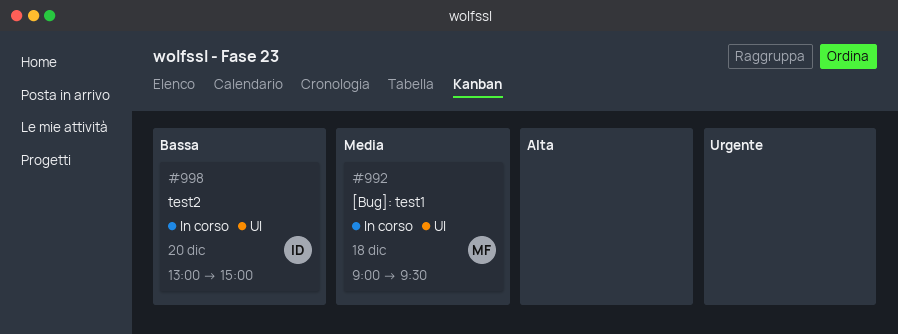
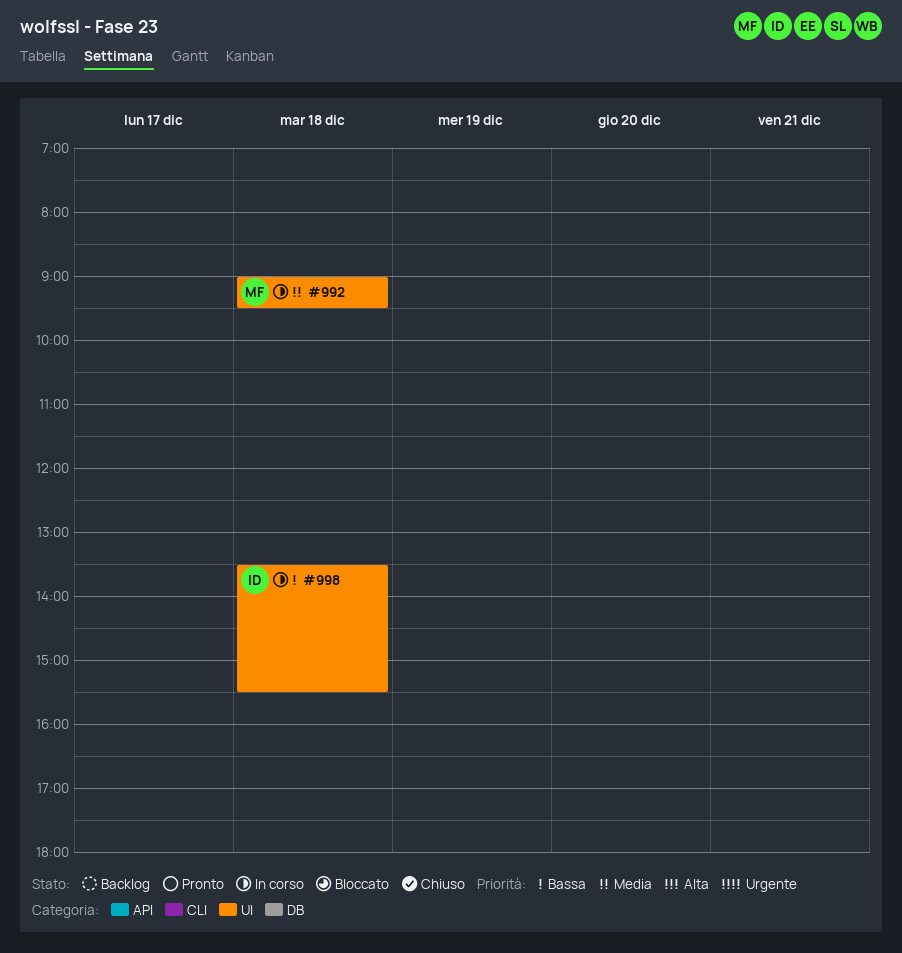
#998, day: Dec 20 -> Dec 18
#998, begins: 13:00 -> 13:30
#998, ends: 15:00 -> 15:30

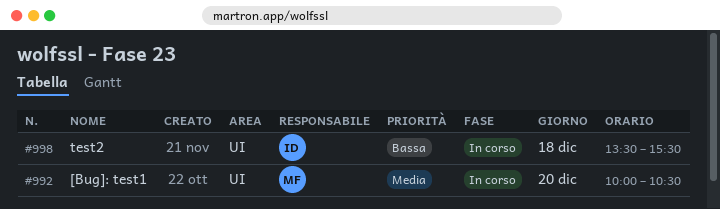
#992, day: Dec 18 -> Dec 20
#992, begins: 09:00 -> 10:00
#992, ends: 09:30 -> 10:30

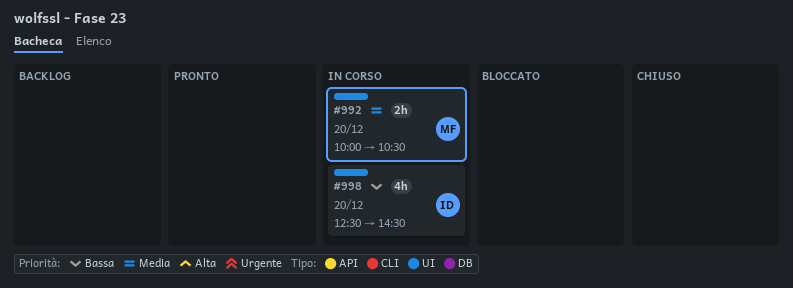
#998, day: Dec 18 -> Dec 20
#998, begins: 13:30 -> 12:30
#998, ends: 15:30 -> 14:30

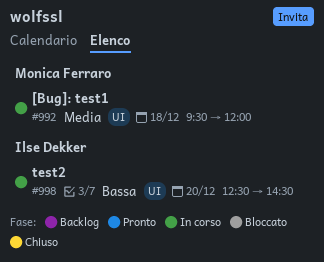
#992, day: Dec 20 -> Dec 18
#992, begins: 10:00 -> 09:30
#992, ends: 10:30 -> 12:00

